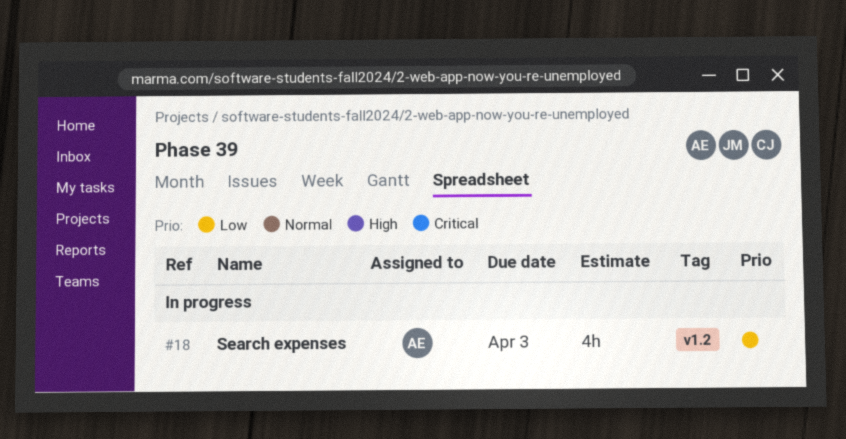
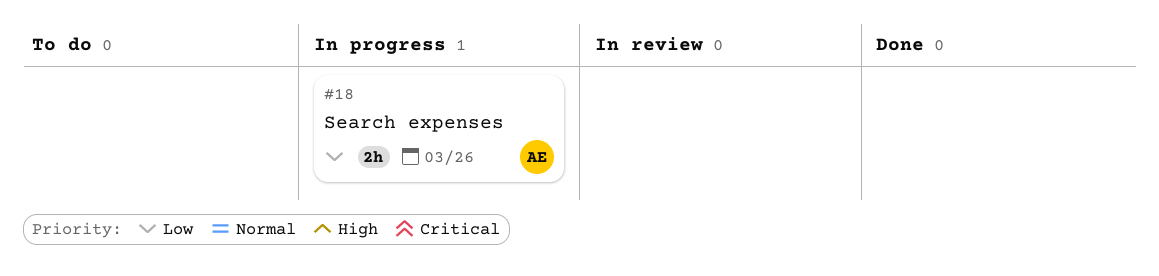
#18, estimate: 4h -> 2h
#18, due: Apr 3 -> Mar 26

